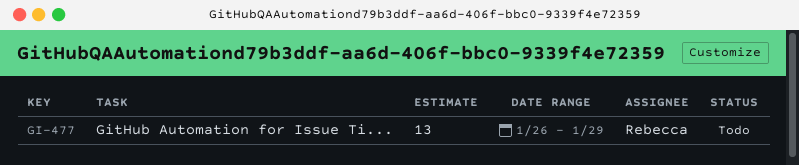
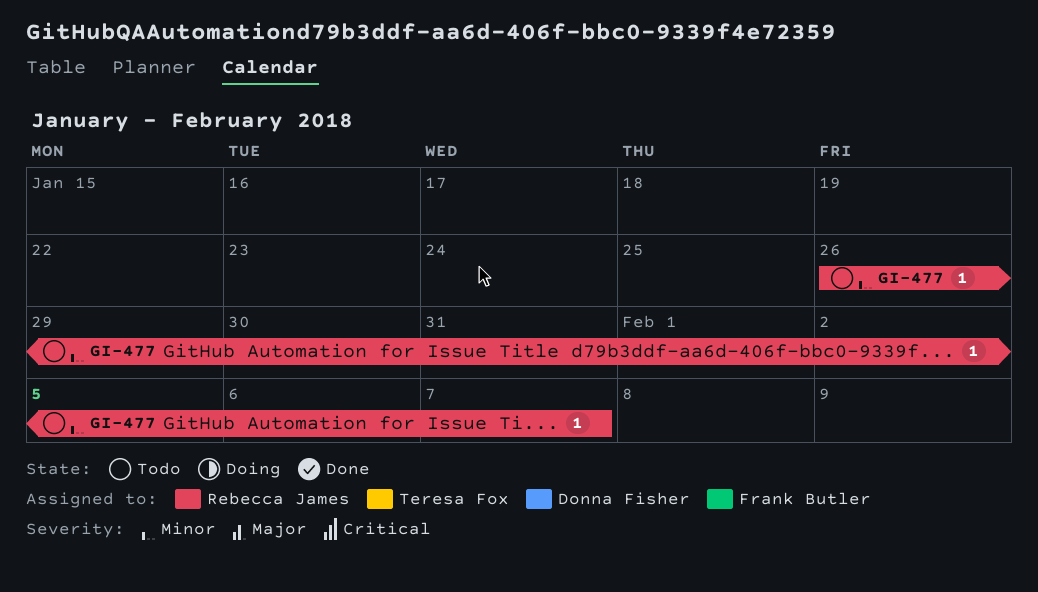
GI-477, estimate: 13 -> 1
GI-477, due: Jan 29 -> Feb 7

